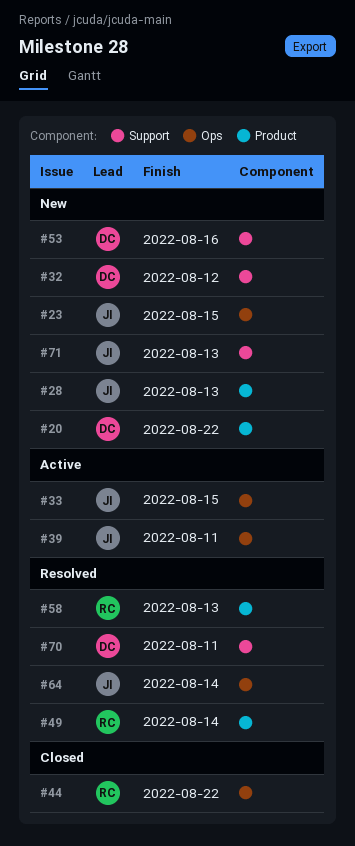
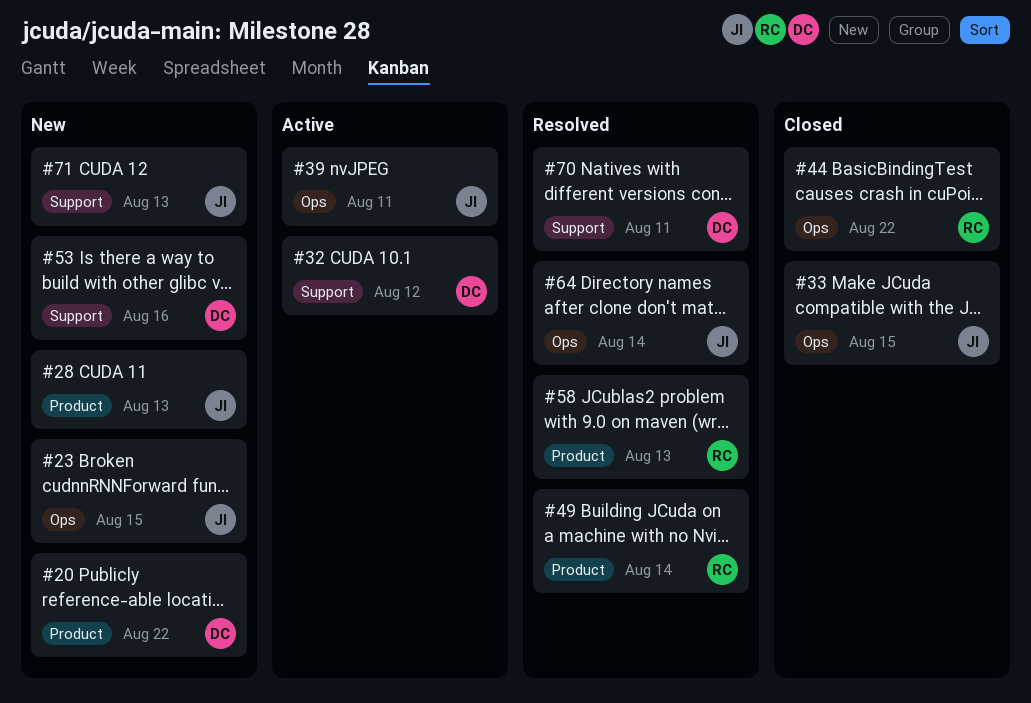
#32, status: New -> Active
#33, status: Active -> Closed

